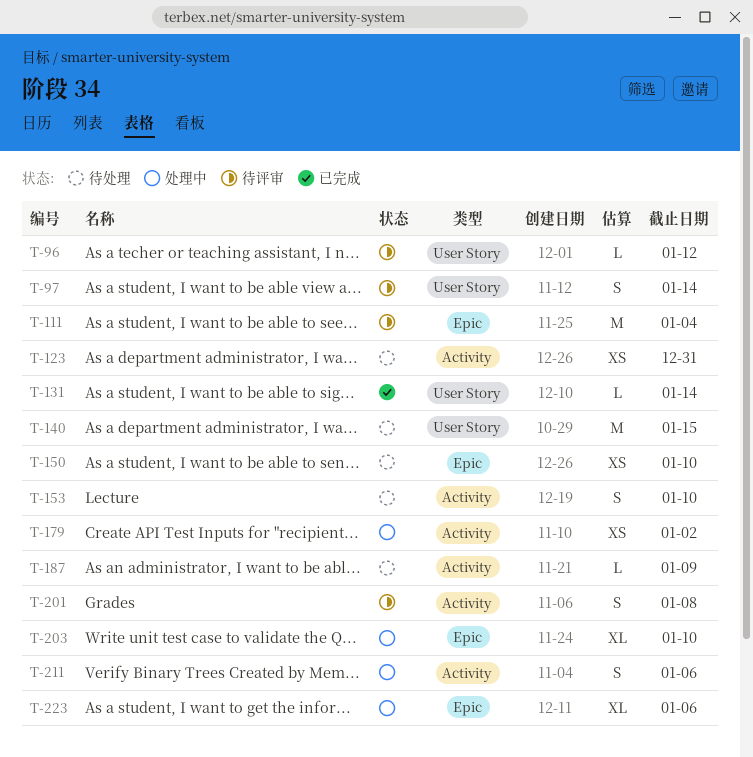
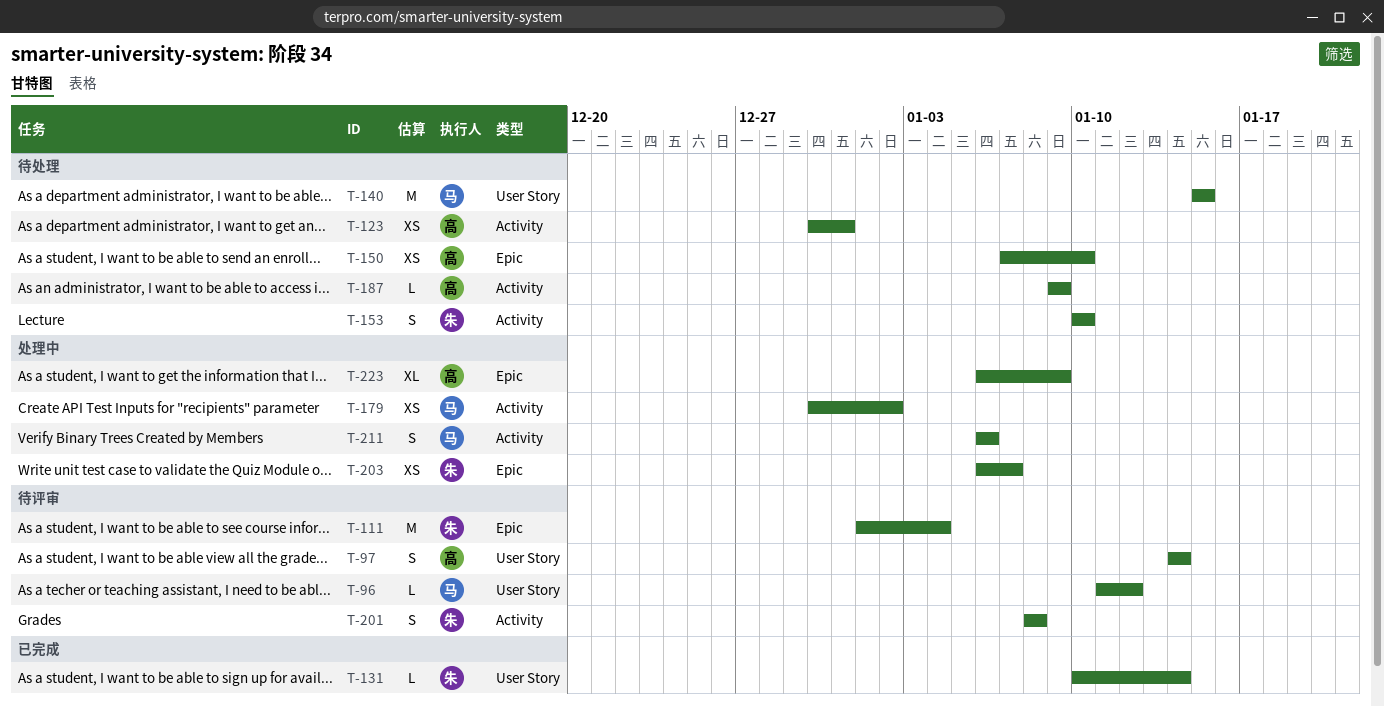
T-203, estimate: XL -> XS
T-203, due: Jan 10 -> Jan 7
T-223, due: Jan 6 -> Jan 9

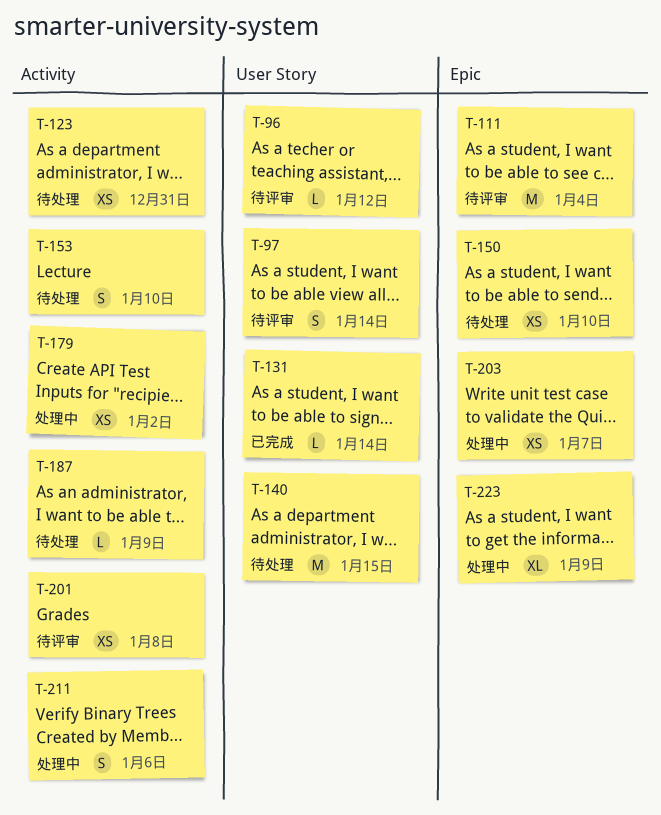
T-201, estimate: S -> XS

